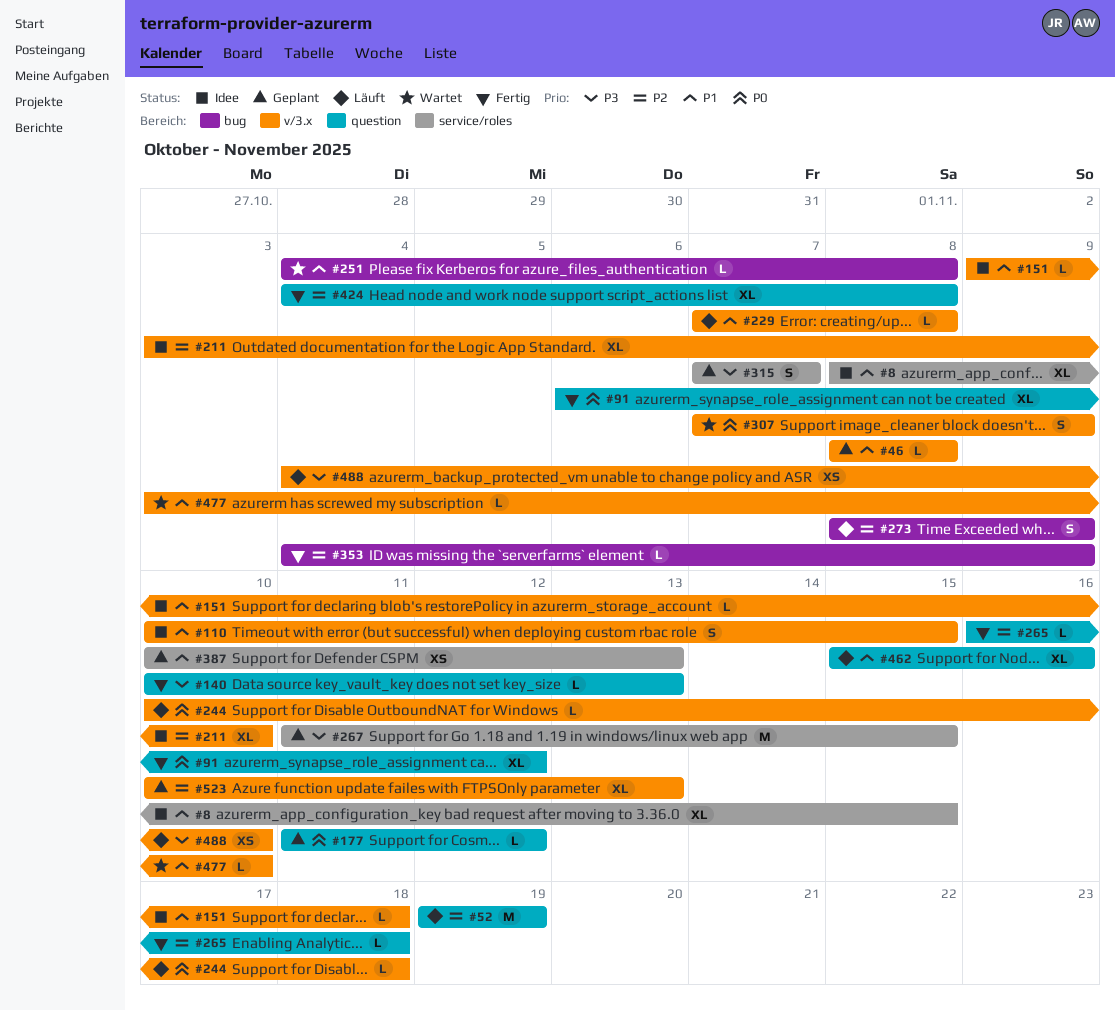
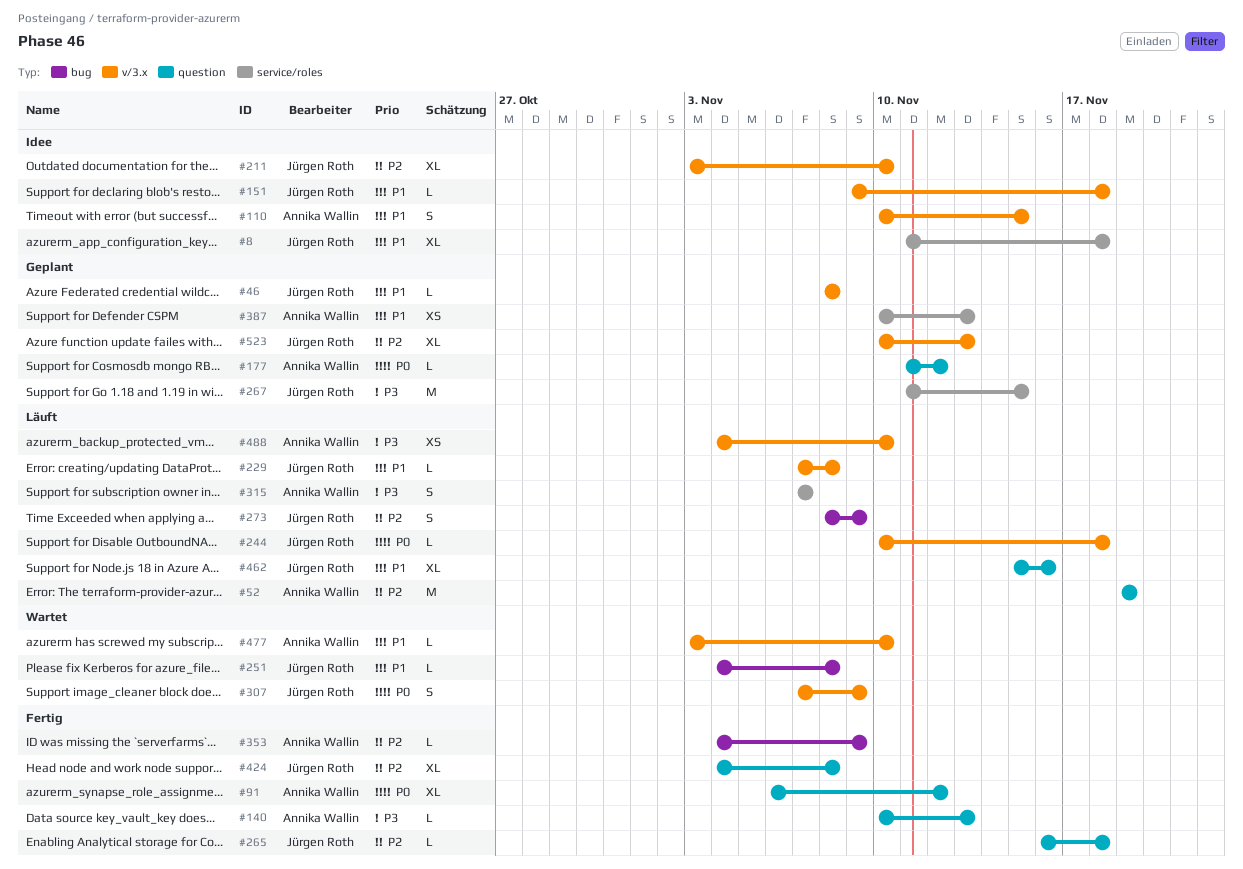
#8, start: Nov 8 -> Nov 11
#8, due: Nov 15 -> Nov 18
#315, status: Geplant -> Läuft

